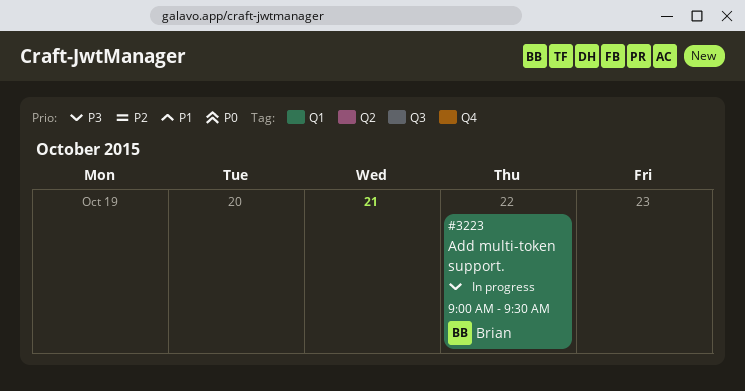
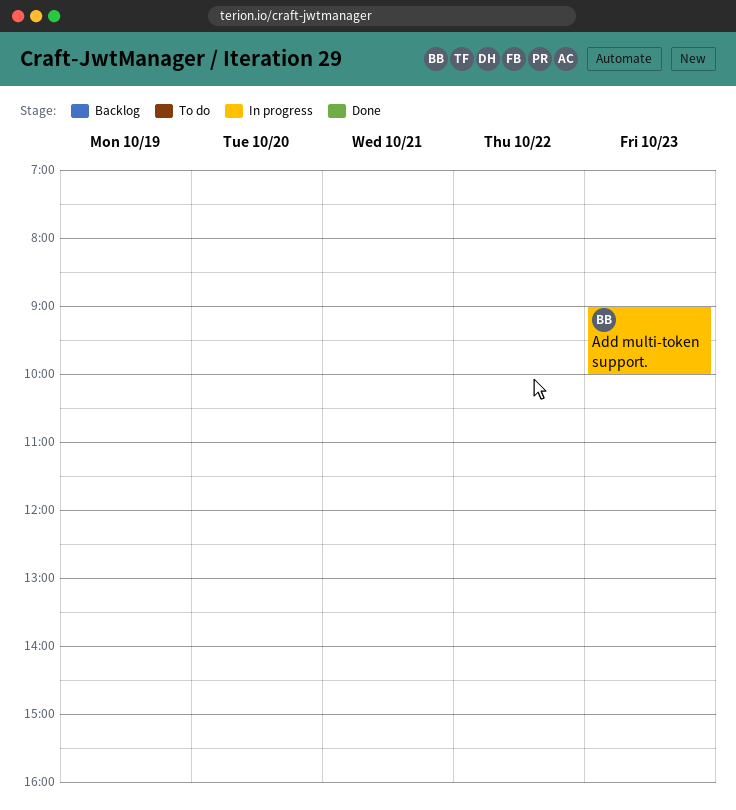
Add multi-token support., day: Oct 22 -> Oct 23
Add multi-token support., ends: 09:30 -> 10:00

